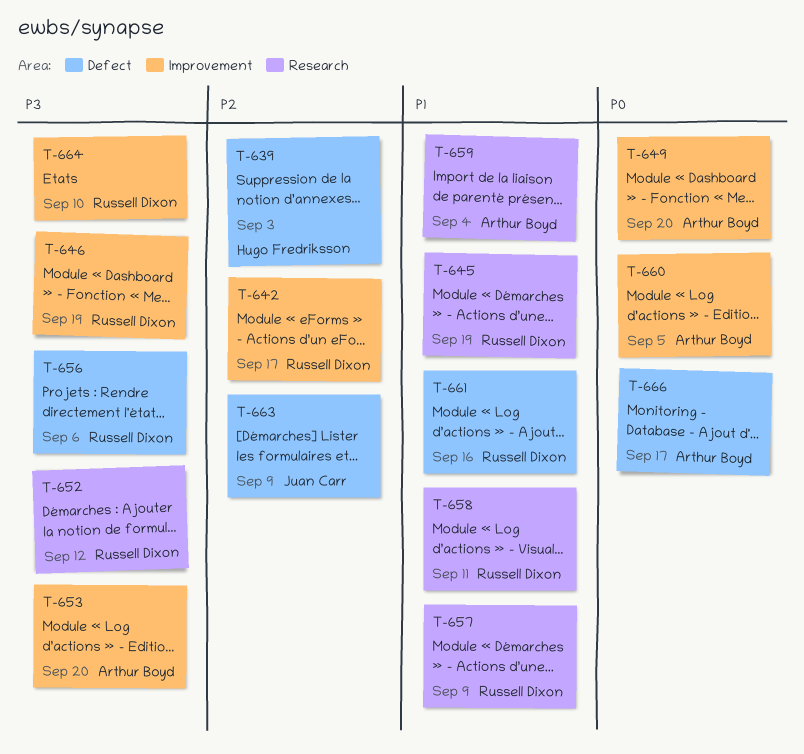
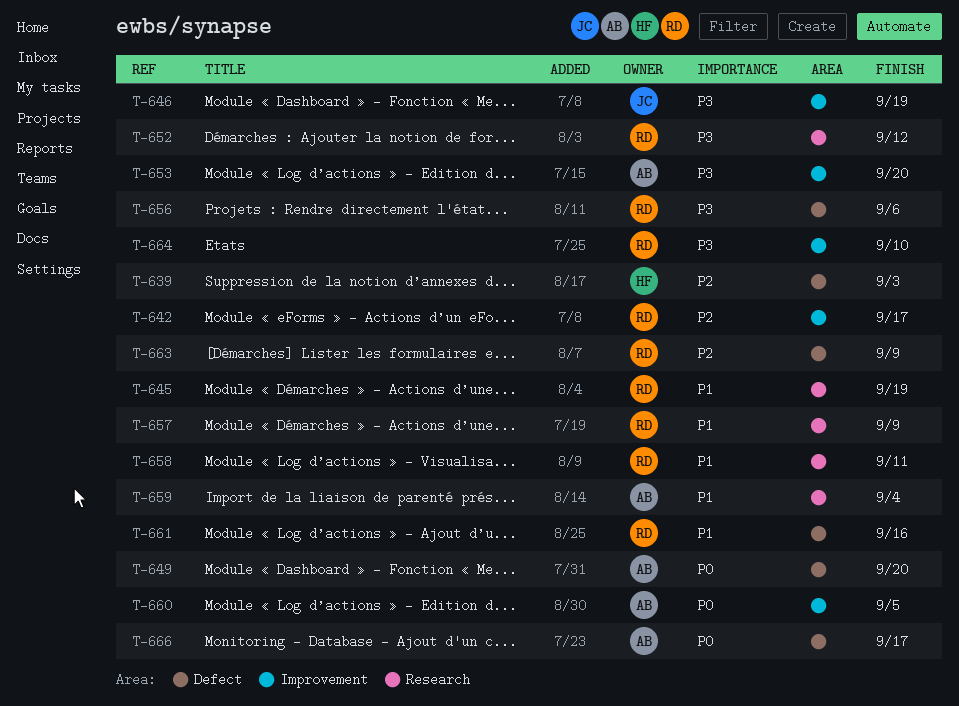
T-646, owner: Russell Dixon -> Juan Carr
T-649, label: Improvement -> Defect
T-663, owner: Juan Carr -> Russell Dixon

